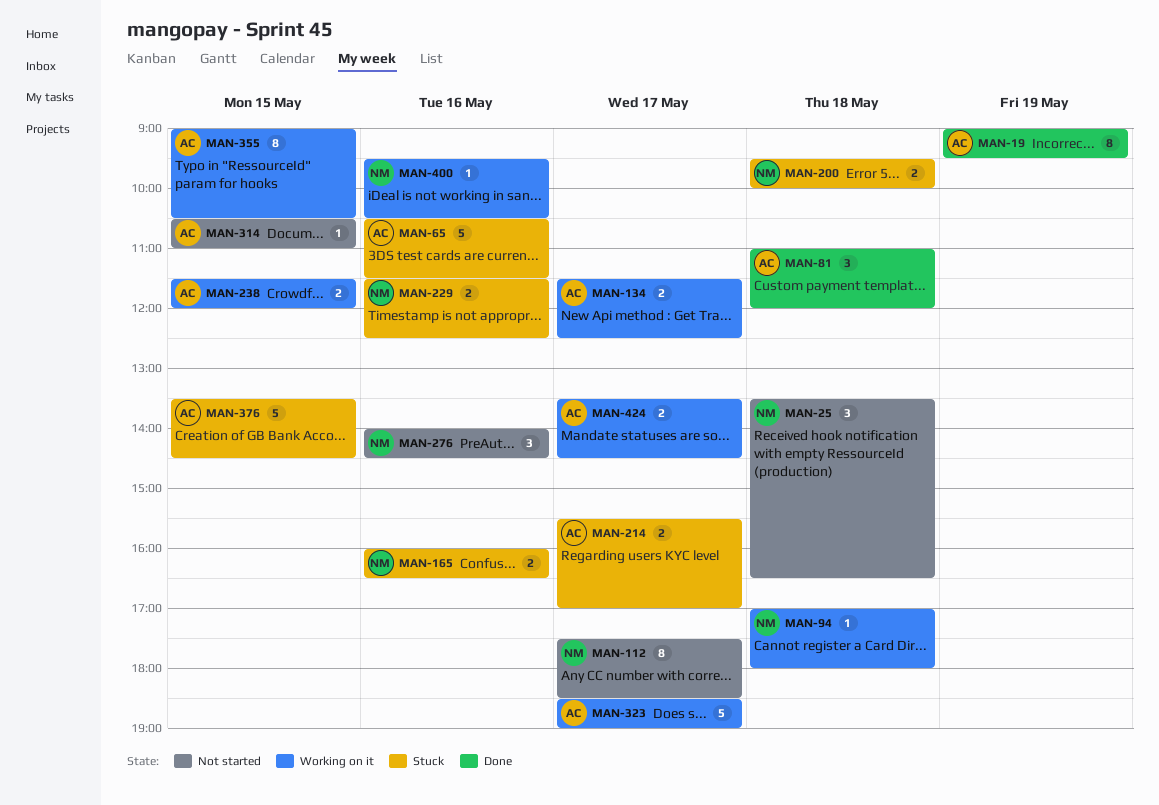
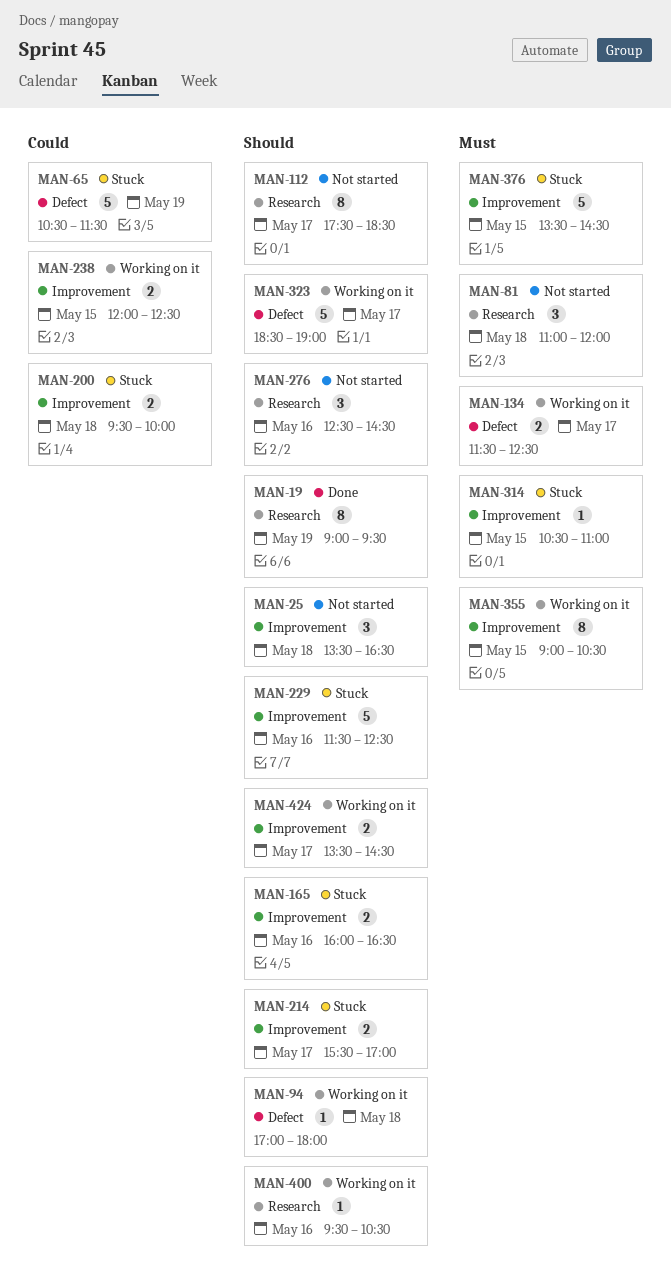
MAN-65, day: May 16 -> May 19
MAN-81, status: Done -> Not started
MAN-229, estimate: 2 -> 5
MAN-238, begins: 11:30 -> 12:00
MAN-238, ends: 12:00 -> 12:30
MAN-276, begins: 14:00 -> 12:30
MAN-314, status: Not started -> Stuck

